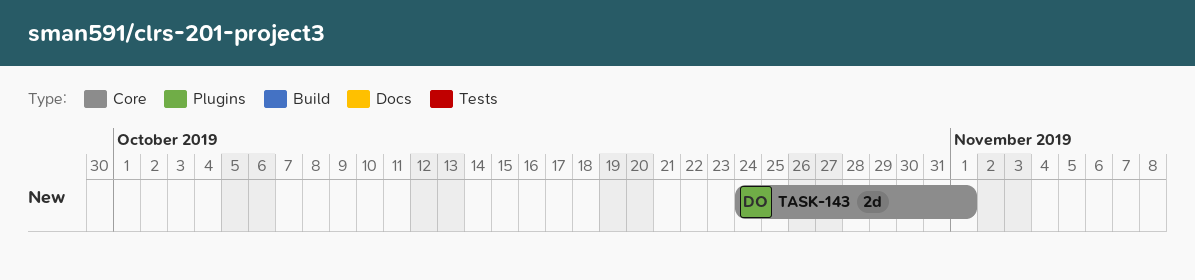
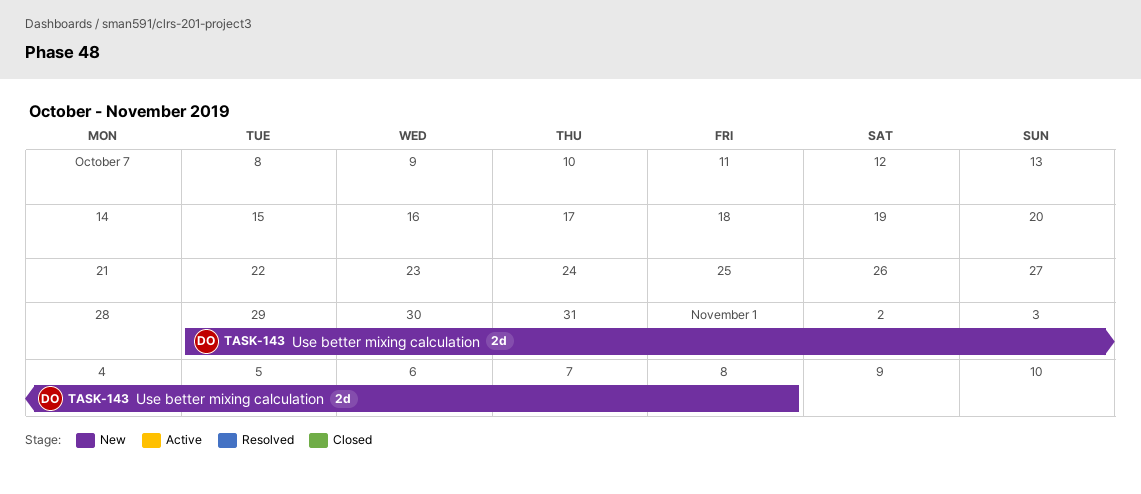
TASK-143, start: Oct 24 -> Oct 29
TASK-143, due: Nov 1 -> Nov 8

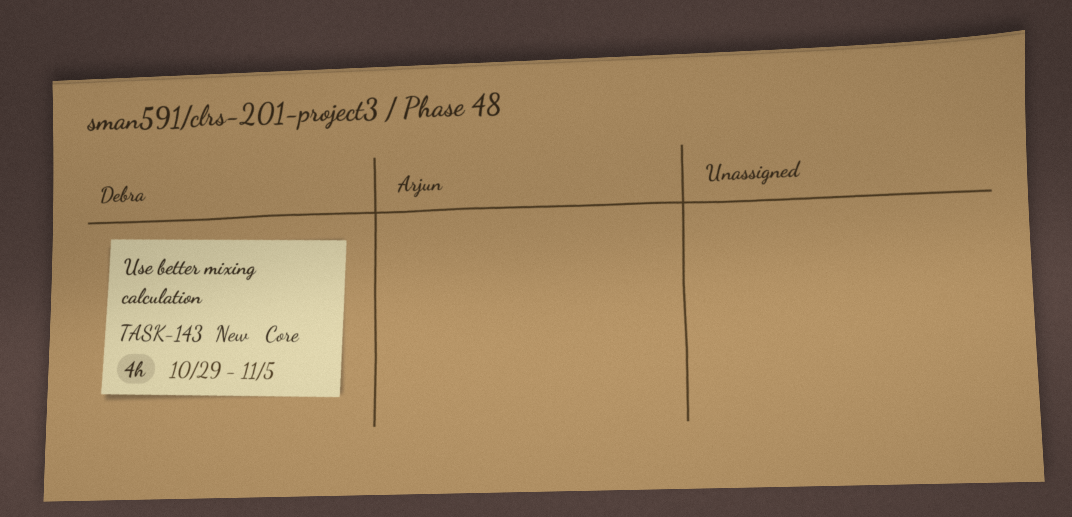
TASK-143, estimate: 2d -> 4h
TASK-143, due: Nov 8 -> Nov 5

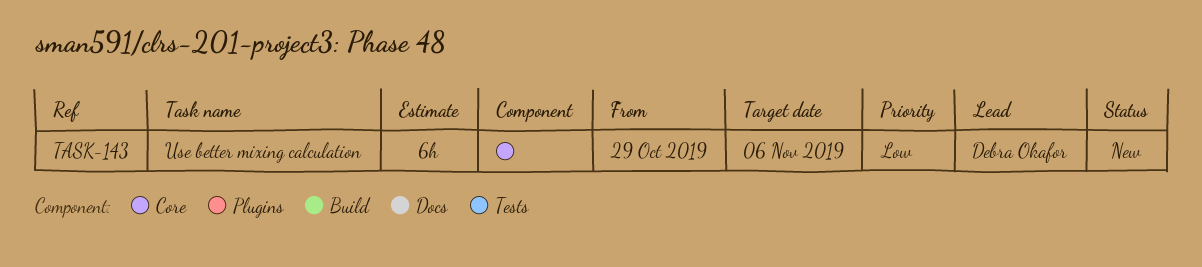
TASK-143, estimate: 4h -> 6h
TASK-143, due: Nov 5 -> Nov 6

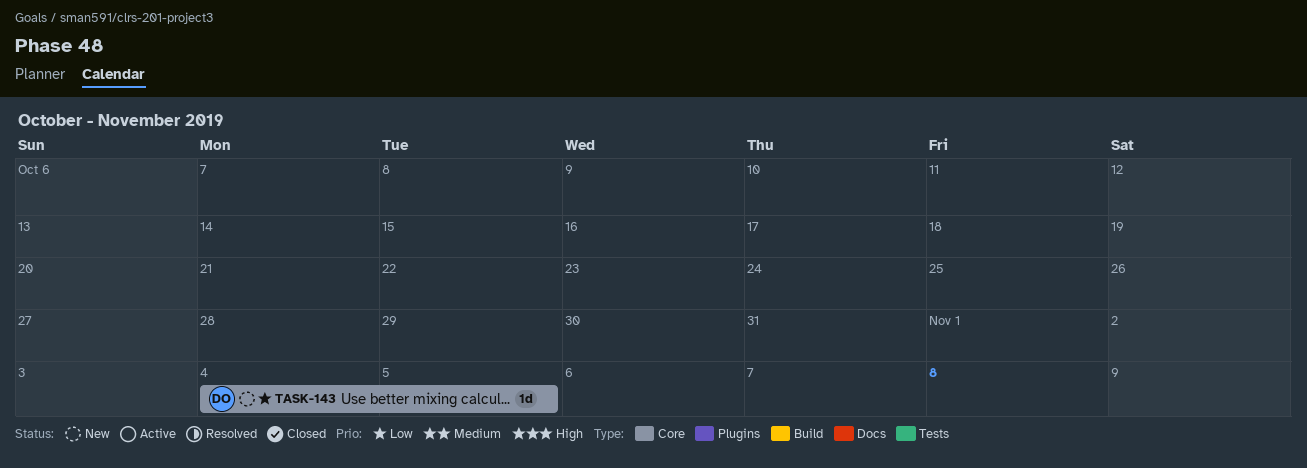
TASK-143, estimate: 6h -> 1d
TASK-143, start: Oct 29 -> Nov 4
TASK-143, due: Nov 6 -> Nov 5

